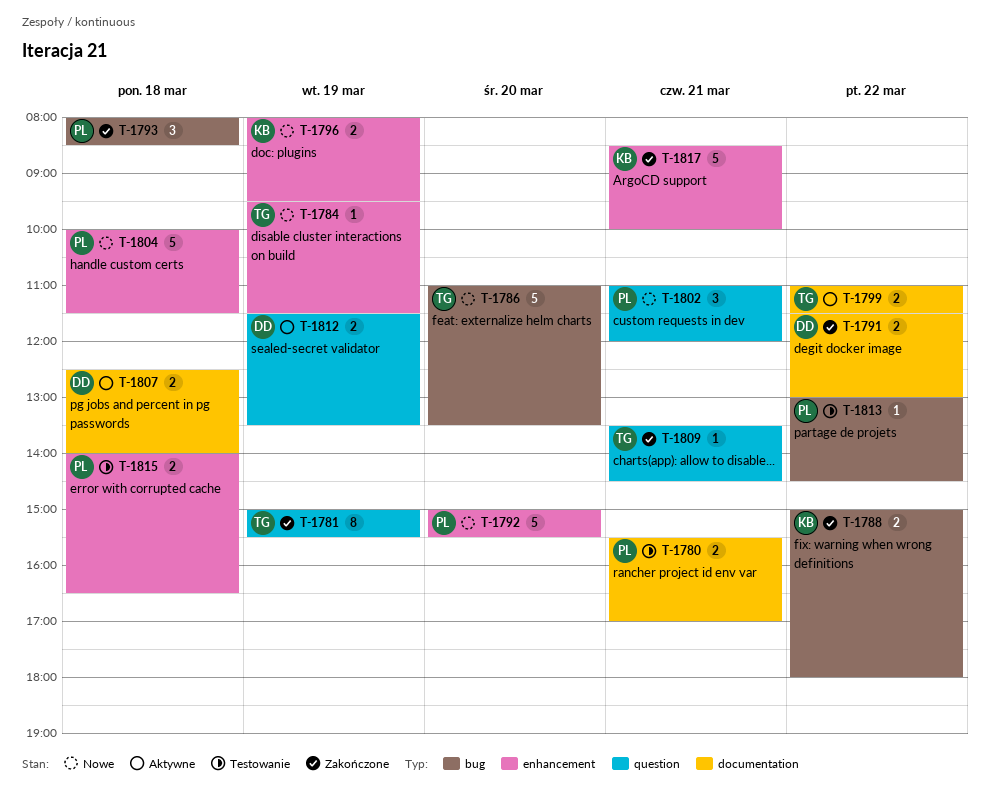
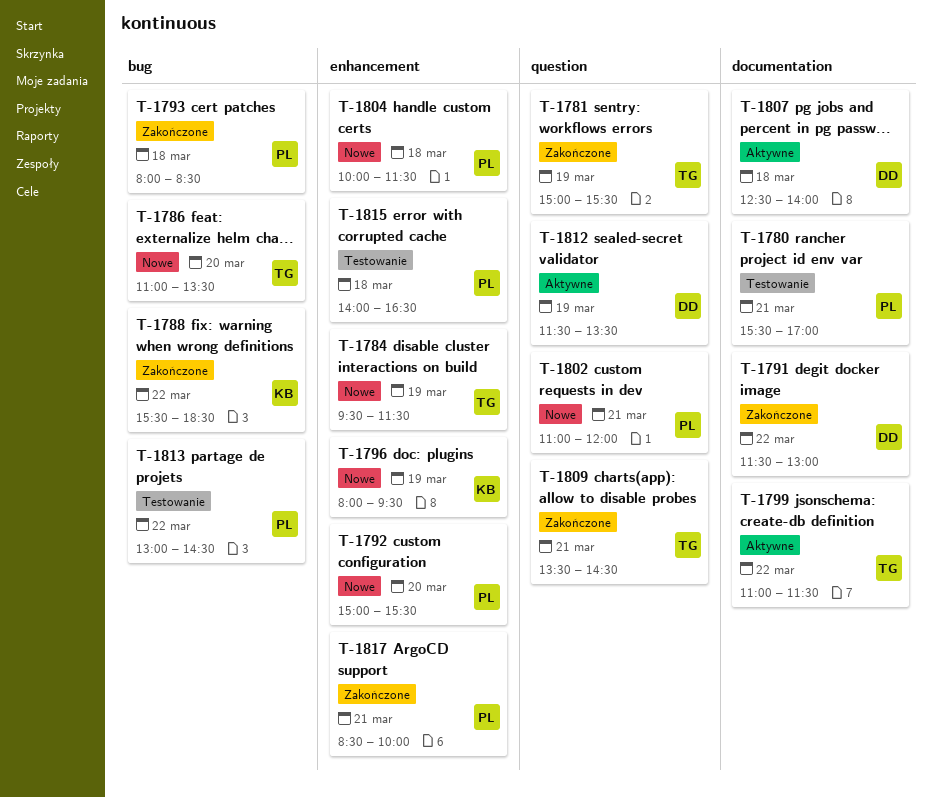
T-1788, begins: 15:00 -> 15:30
T-1788, ends: 18:00 -> 18:30
T-1817, owner: KB -> PL

